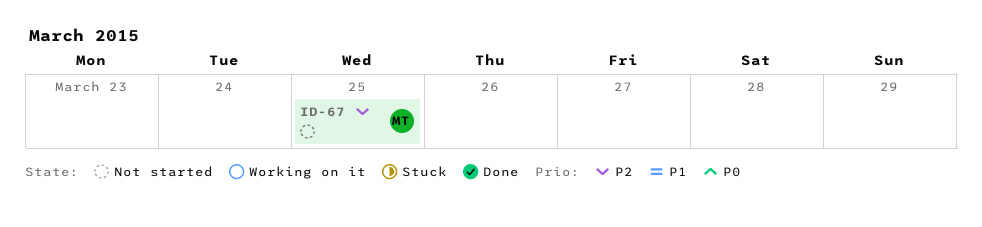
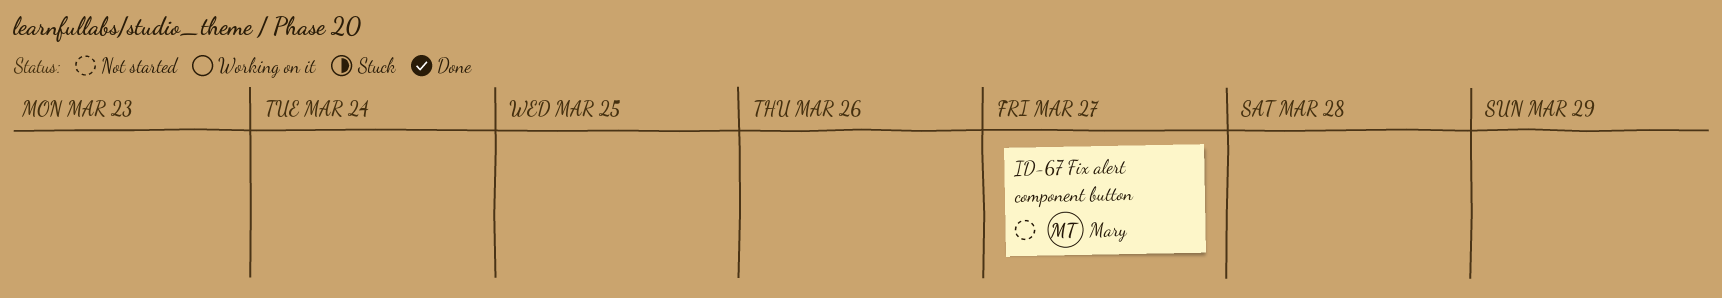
ID-67, due: Mar 25 -> Mar 27

